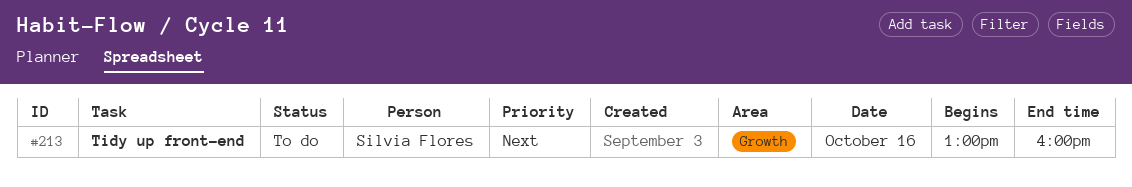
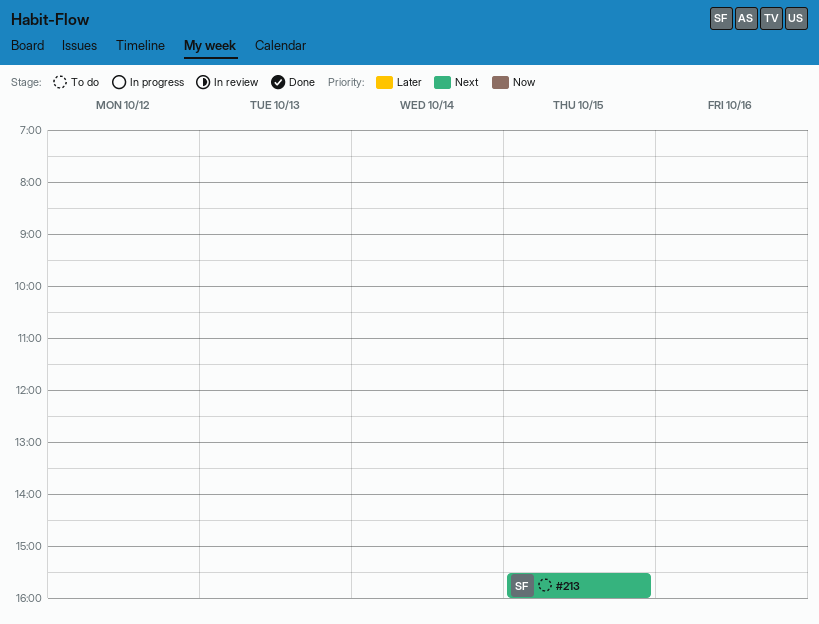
#213, day: Oct 16 -> Oct 15
#213, begins: 13:00 -> 15:30

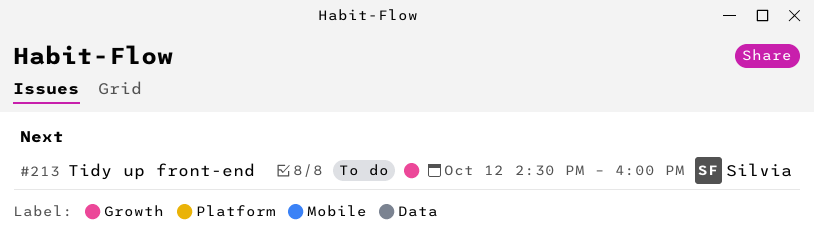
#213, day: Oct 15 -> Oct 12
#213, begins: 15:30 -> 14:30

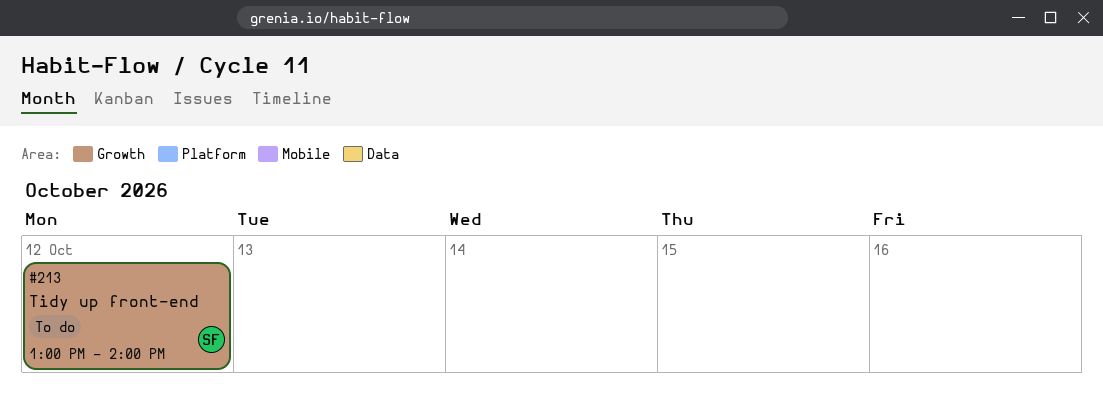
#213, begins: 14:30 -> 13:00
#213, ends: 16:00 -> 14:00

